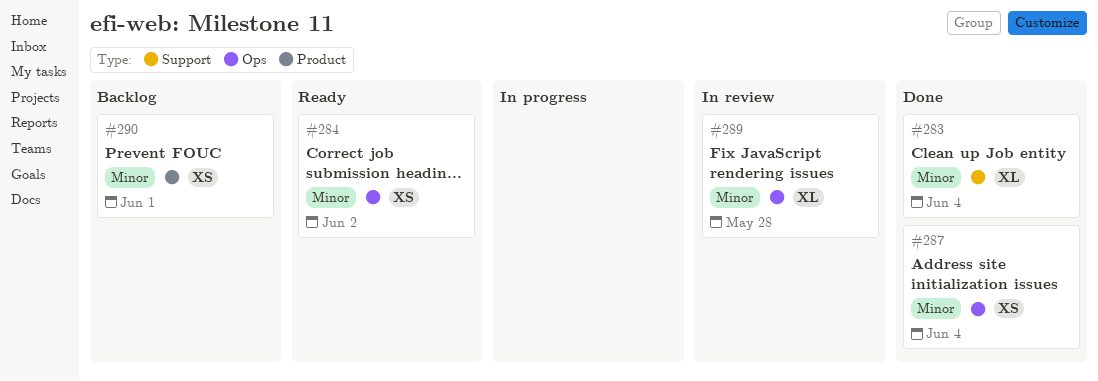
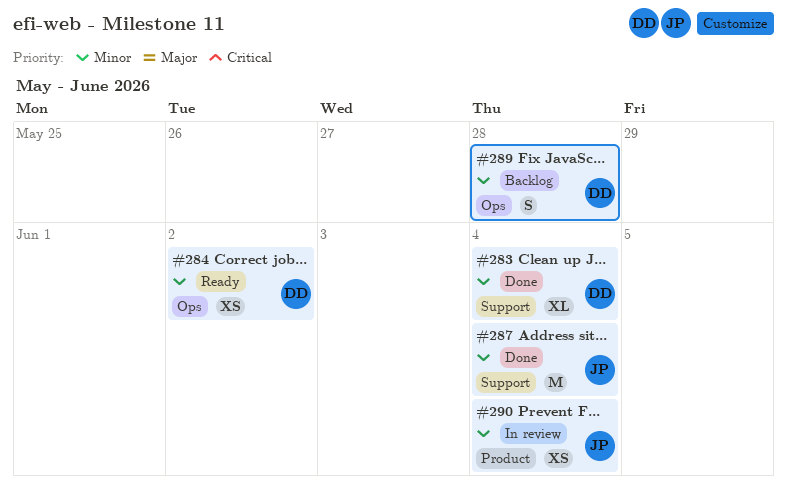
#287, label: Ops -> Support
#287, estimate: XS -> M
#289, status: In review -> Backlog
#289, estimate: XL -> S
#290, status: Backlog -> In review
#290, due: Jun 1 -> Jun 4

